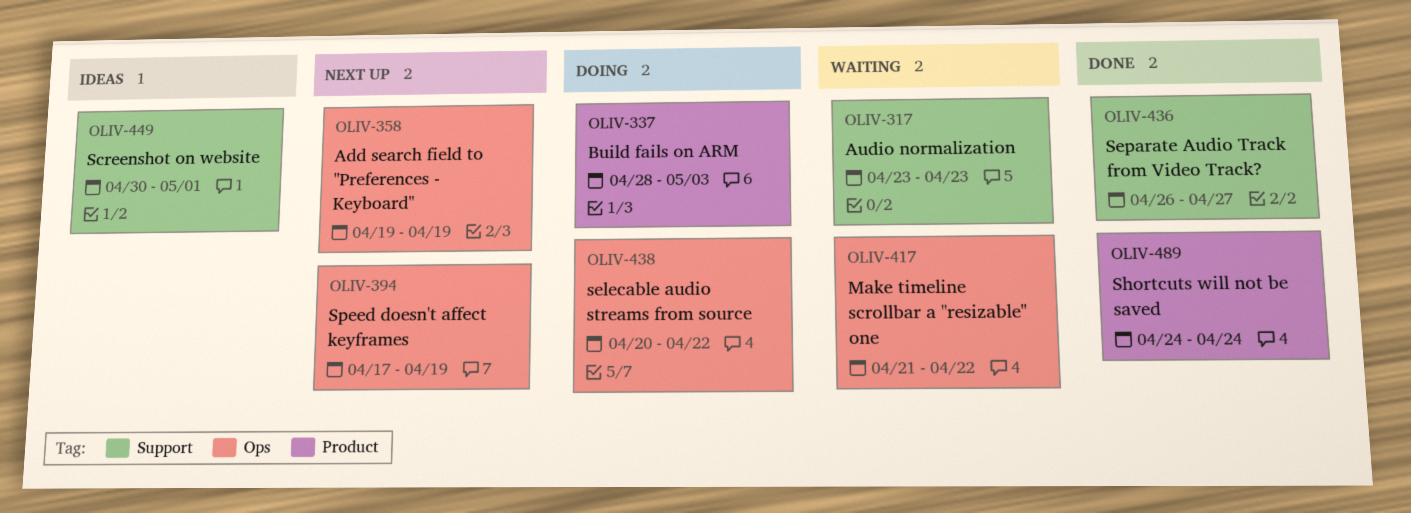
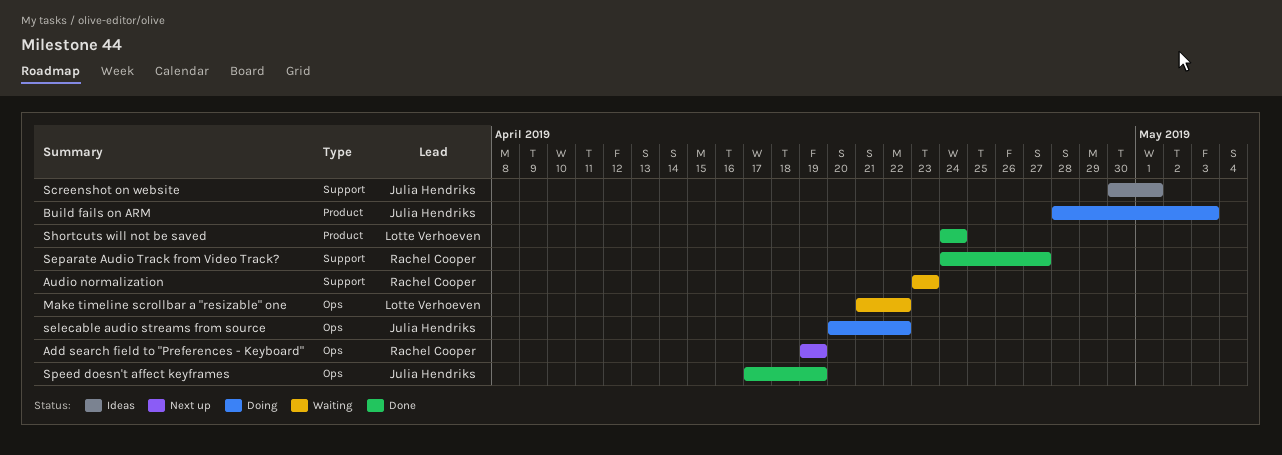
Separate Audio Track from Video Track?, start: Apr 26 -> Apr 24
Speed doesn't affect keyframes, status: Next up -> Done

